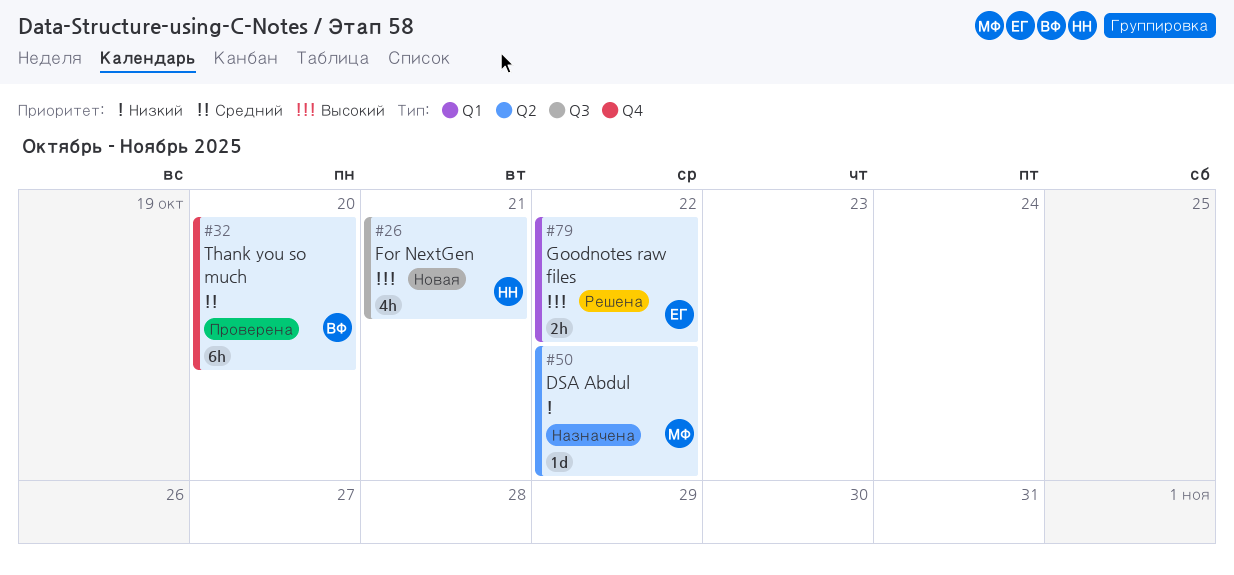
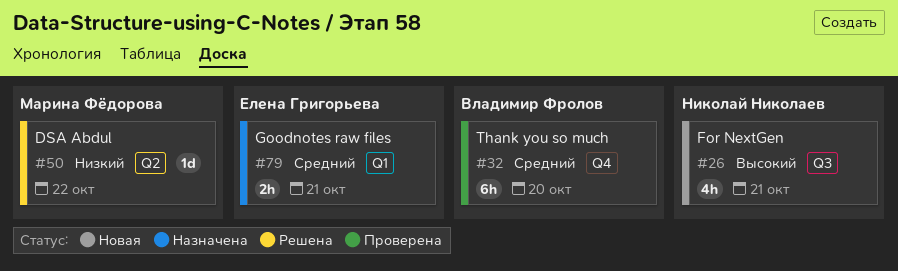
#50, status: Назначена -> Решена
#79, status: Решена -> Назначена
#79, priority: Высокий -> Средний
#79, due: Oct 22 -> Oct 21

